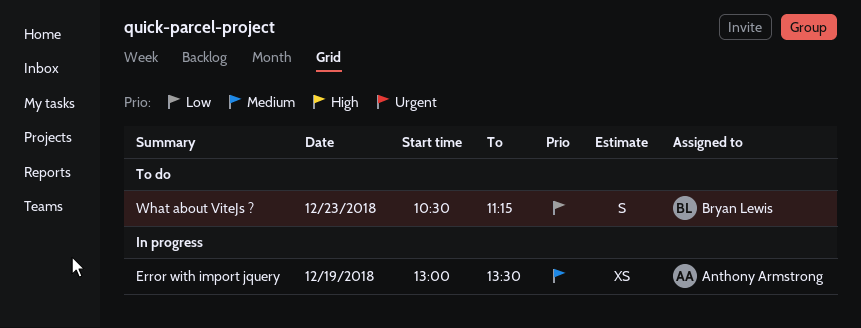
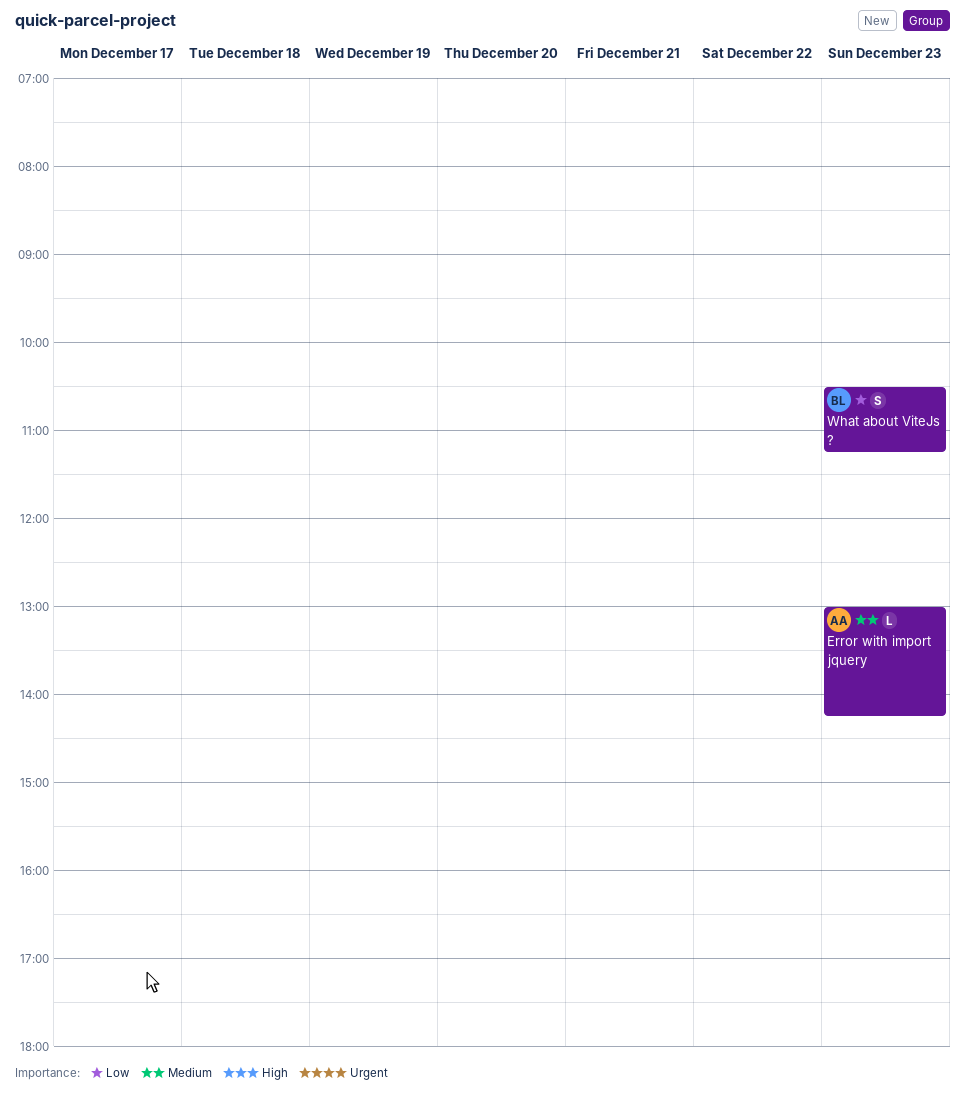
Error with import jquery, estimate: XS -> L
Error with import jquery, day: Dec 19 -> Dec 23
Error with import jquery, ends: 13:30 -> 14:15

